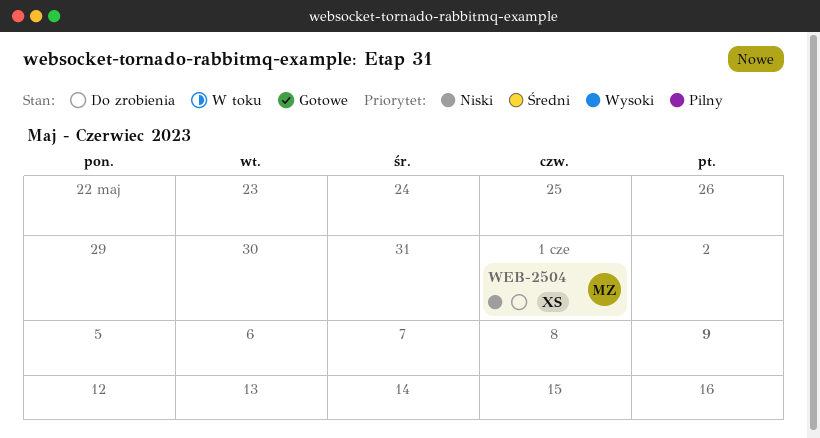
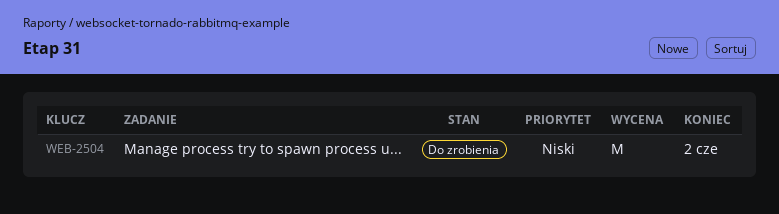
WEB-2504, estimate: XS -> M
WEB-2504, due: Jun 1 -> Jun 2

